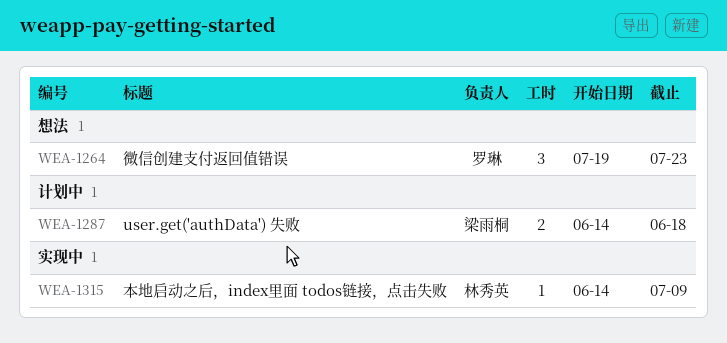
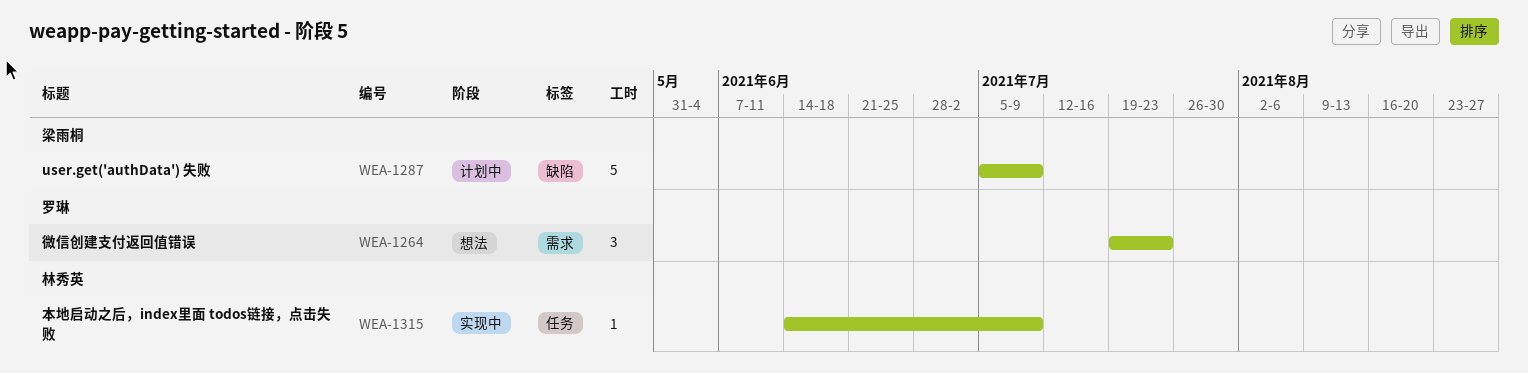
WEA-1287, estimate: 2 -> 5
WEA-1287, start: Jun 14 -> Jul 5
WEA-1287, due: Jun 18 -> Jul 9

